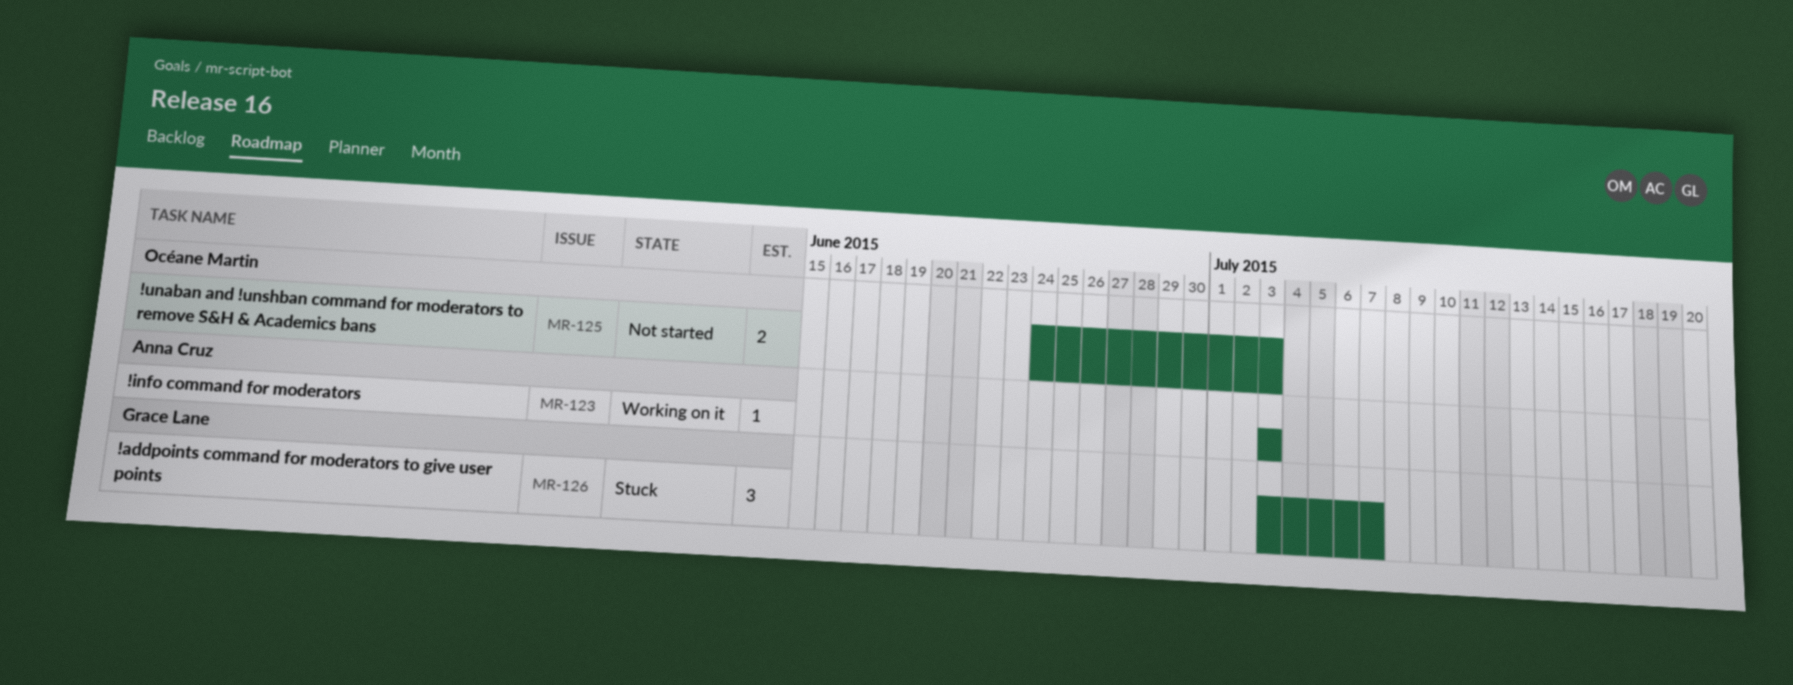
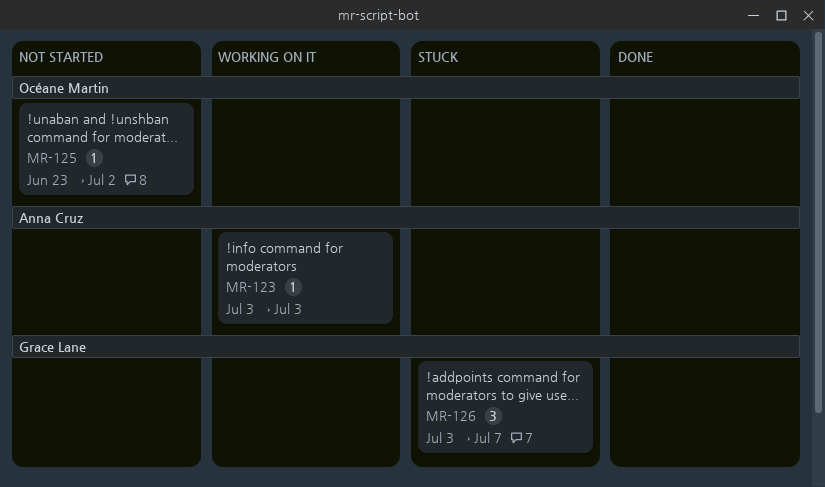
MR-125, estimate: 2 -> 1
MR-125, start: Jun 24 -> Jun 23
MR-125, due: Jul 3 -> Jul 2

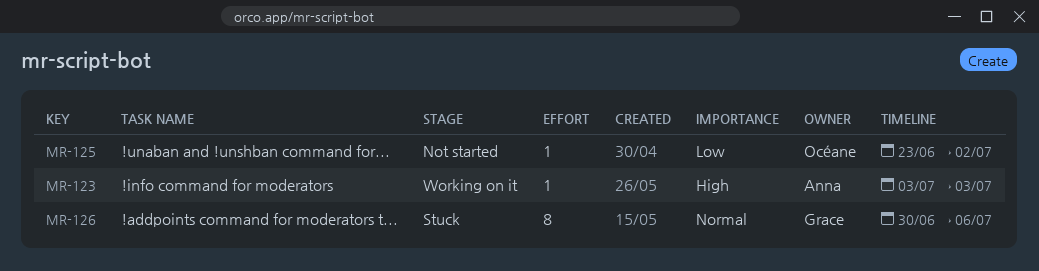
MR-126, estimate: 3 -> 8
MR-126, start: Jul 3 -> Jun 30
MR-126, due: Jul 7 -> Jul 6

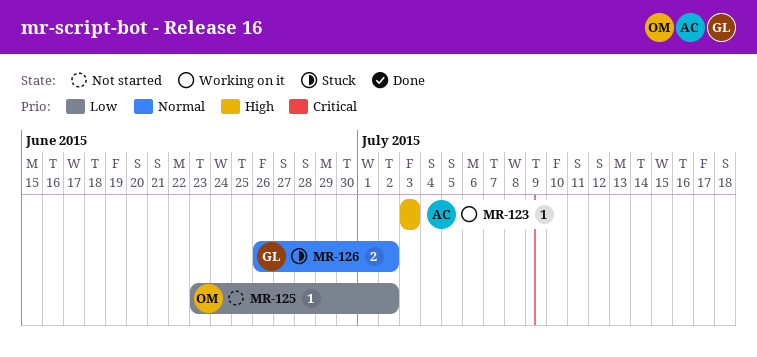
MR-126, estimate: 8 -> 2
MR-126, start: Jun 30 -> Jun 26
MR-126, due: Jul 6 -> Jul 2

